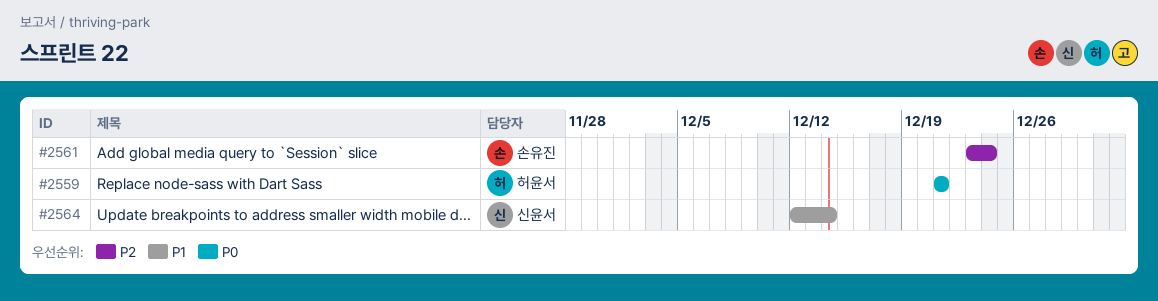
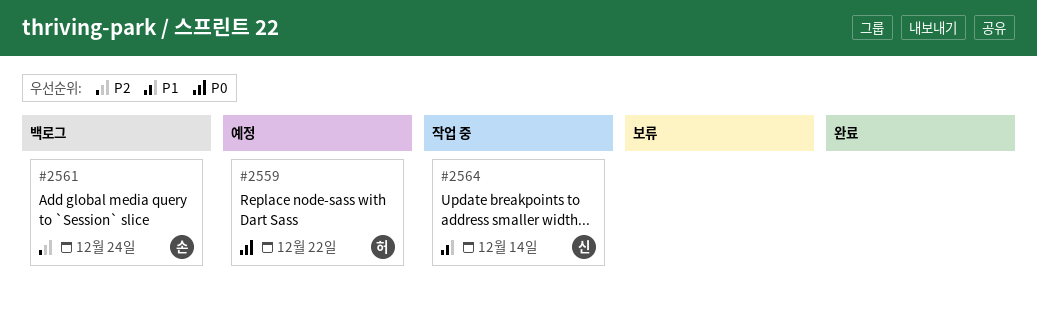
#2559, due: Dec 21 -> Dec 22

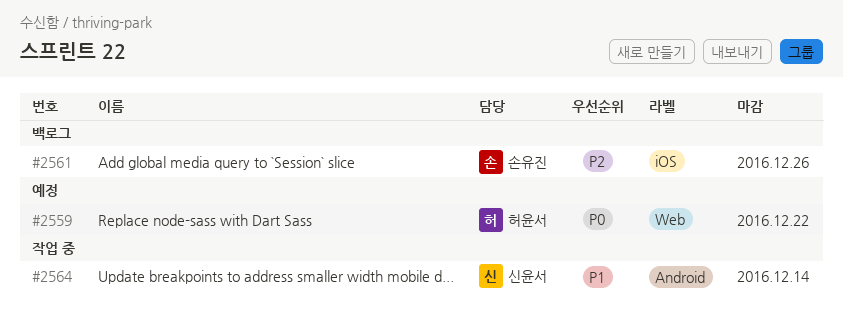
#2561, due: Dec 24 -> Dec 26

